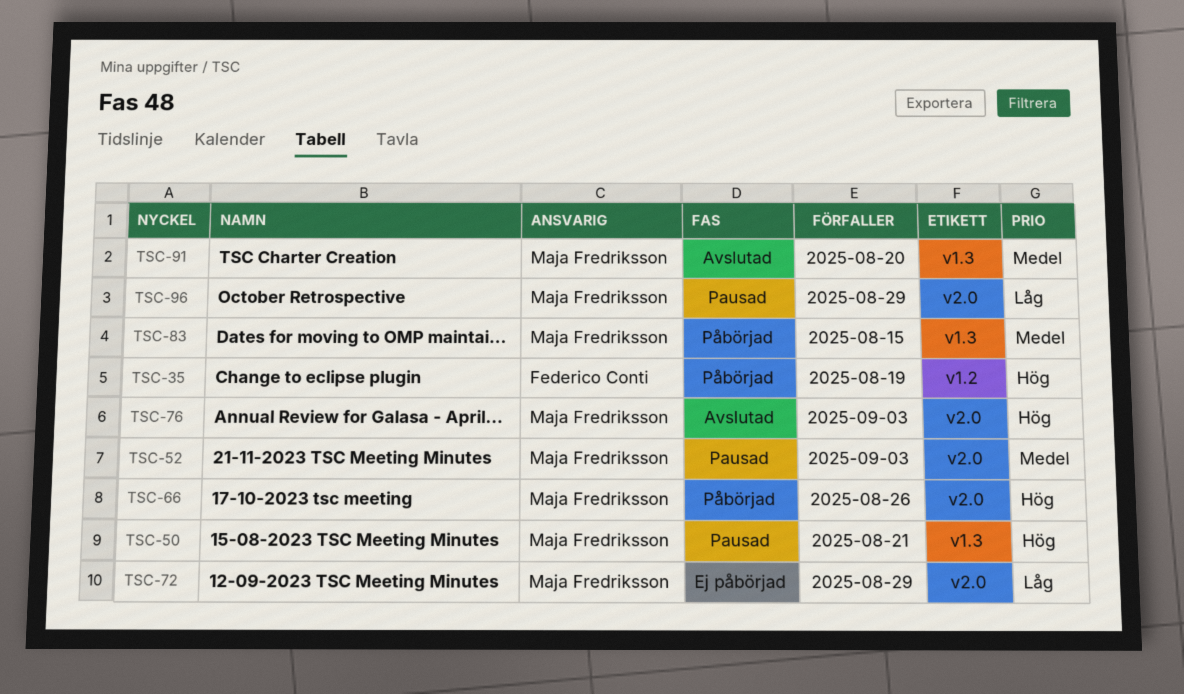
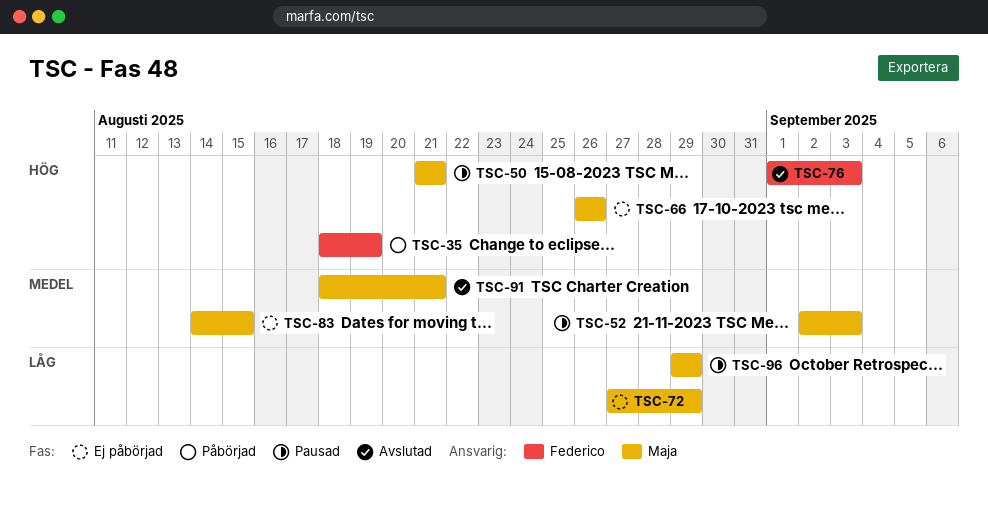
TSC-66, status: Påbörjad -> Ej påbörjad
TSC-76, owner: Maja Fredriksson -> Federico Conti
TSC-83, status: Påbörjad -> Ej påbörjad
TSC-91, due: Aug 20 -> Aug 21

